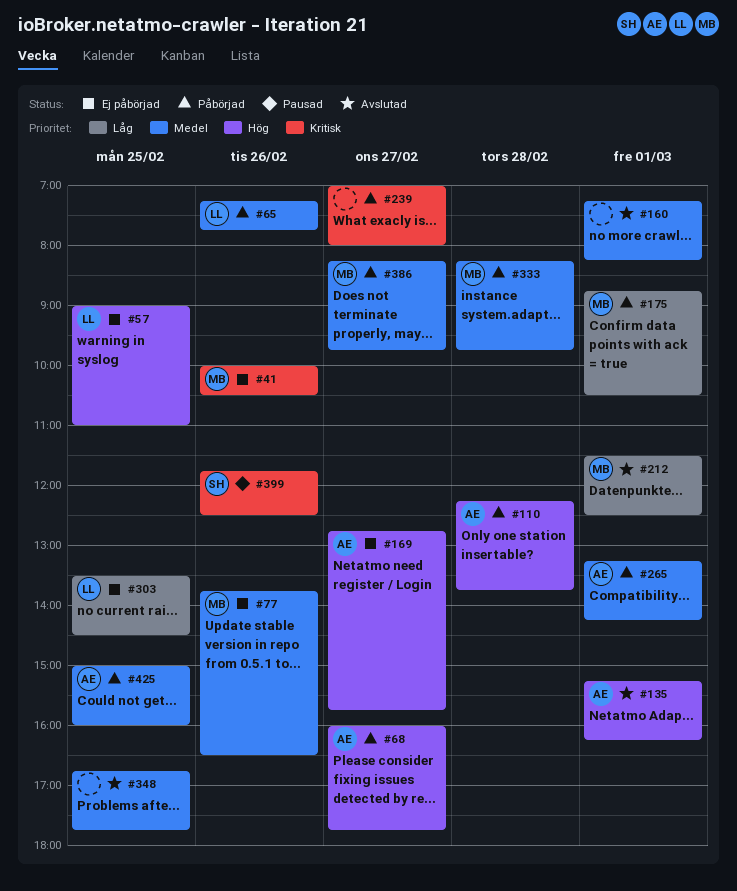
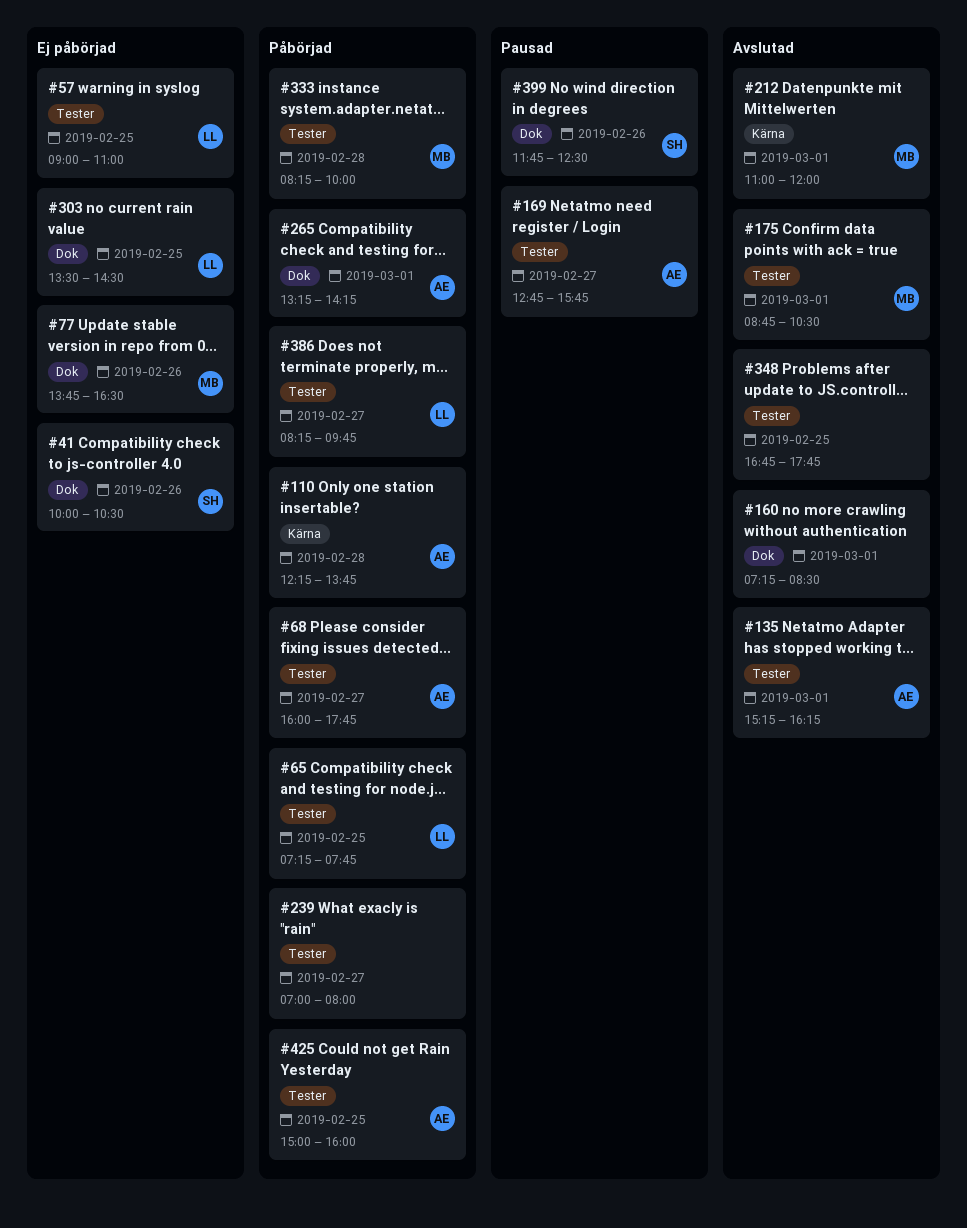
#41, owner: MB -> SH
#65, day: Feb 26 -> Feb 25
#160, ends: 08:15 -> 08:30
#169, status: Ej påbörjad -> Pausad
#175, status: Påbörjad -> Avslutad
#212, begins: 11:30 -> 11:00
#212, ends: 12:30 -> 12:00
#333, ends: 09:45 -> 10:00
#386, owner: MB -> LL

